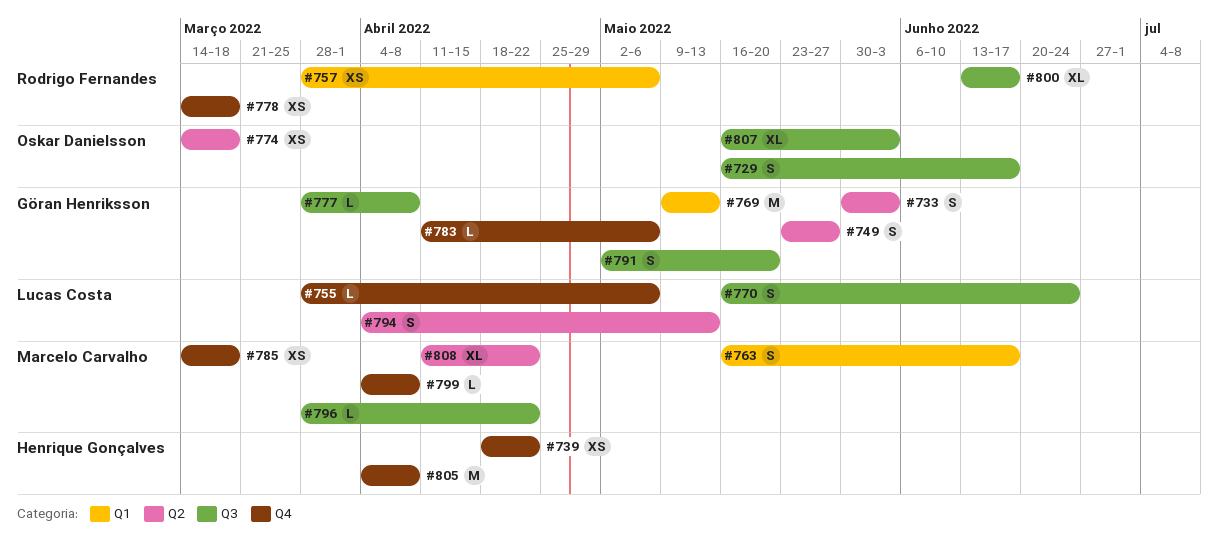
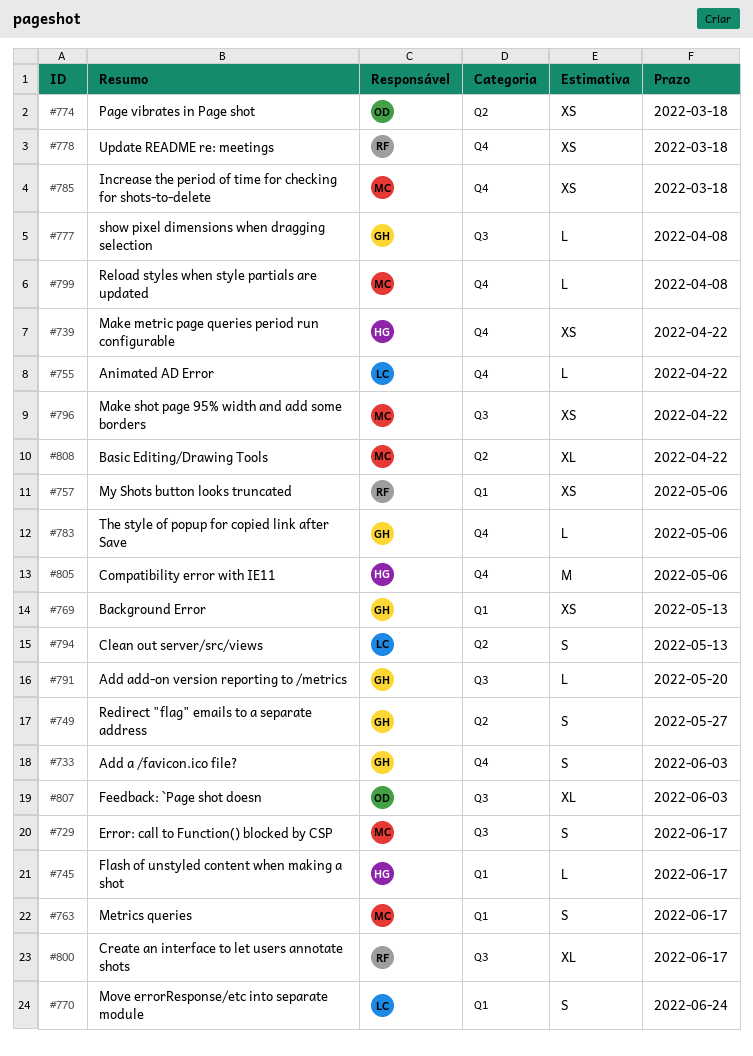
#729, owner: Oskar Danielsson -> Marcelo Carvalho
#733, label: Q2 -> Q4
#745: none -> present
#755, due: May 6 -> Apr 22
#769, estimate: M -> XS
#770, label: Q3 -> Q1
#791, estimate: S -> L
#796, estimate: L -> XS
#805, due: Apr 8 -> May 6

